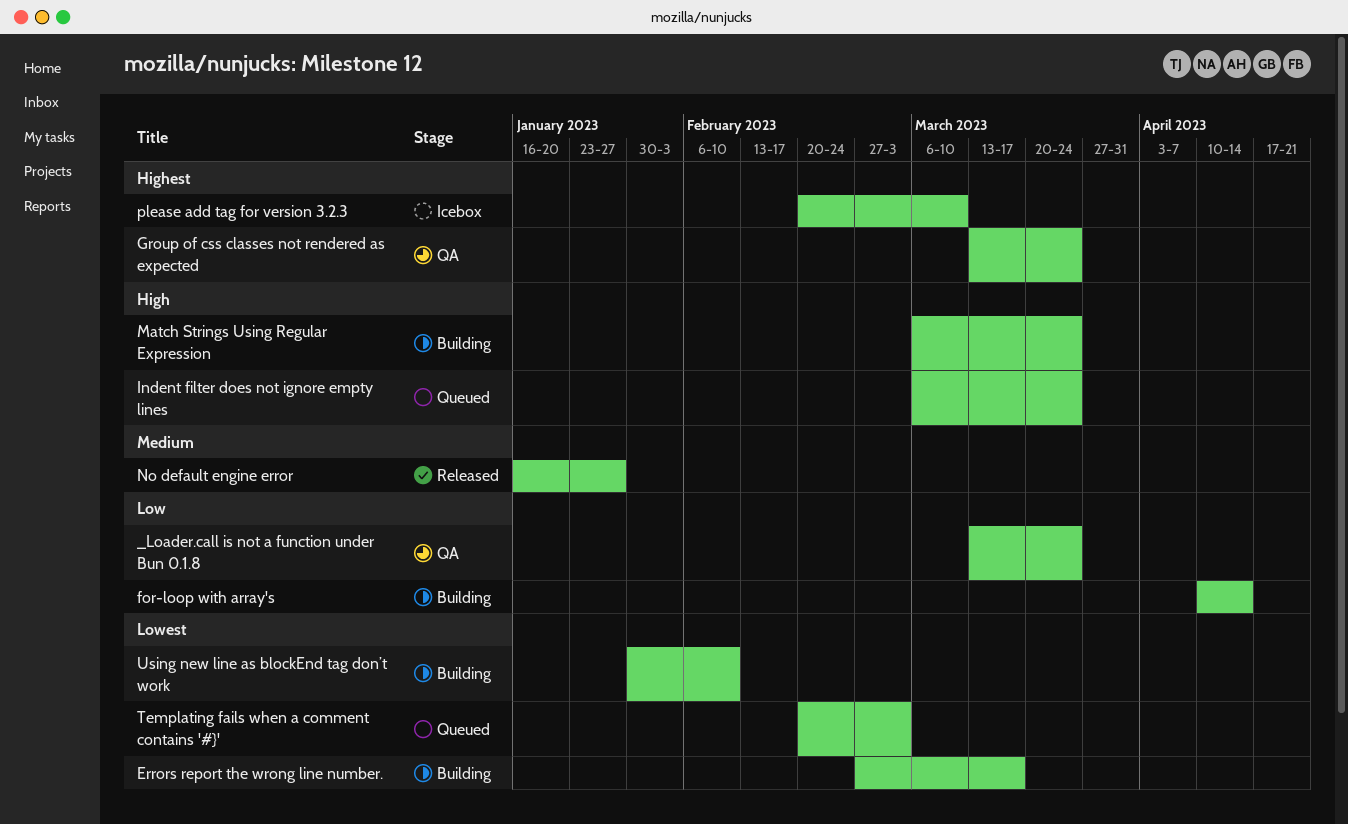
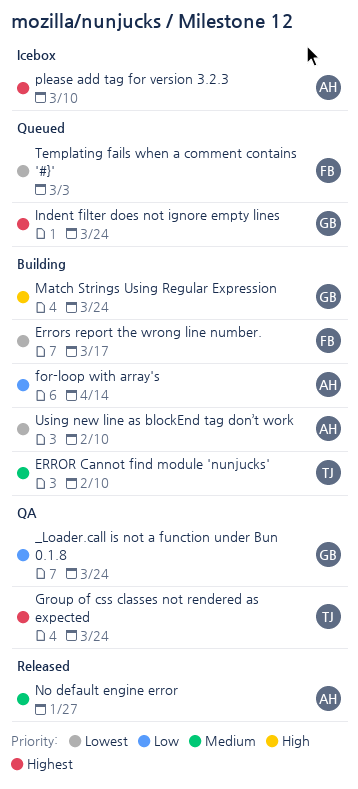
ERROR Cannot find module 'nunjucks': none -> present
Indent filter does not ignore empty lines, priority: High -> Highest

